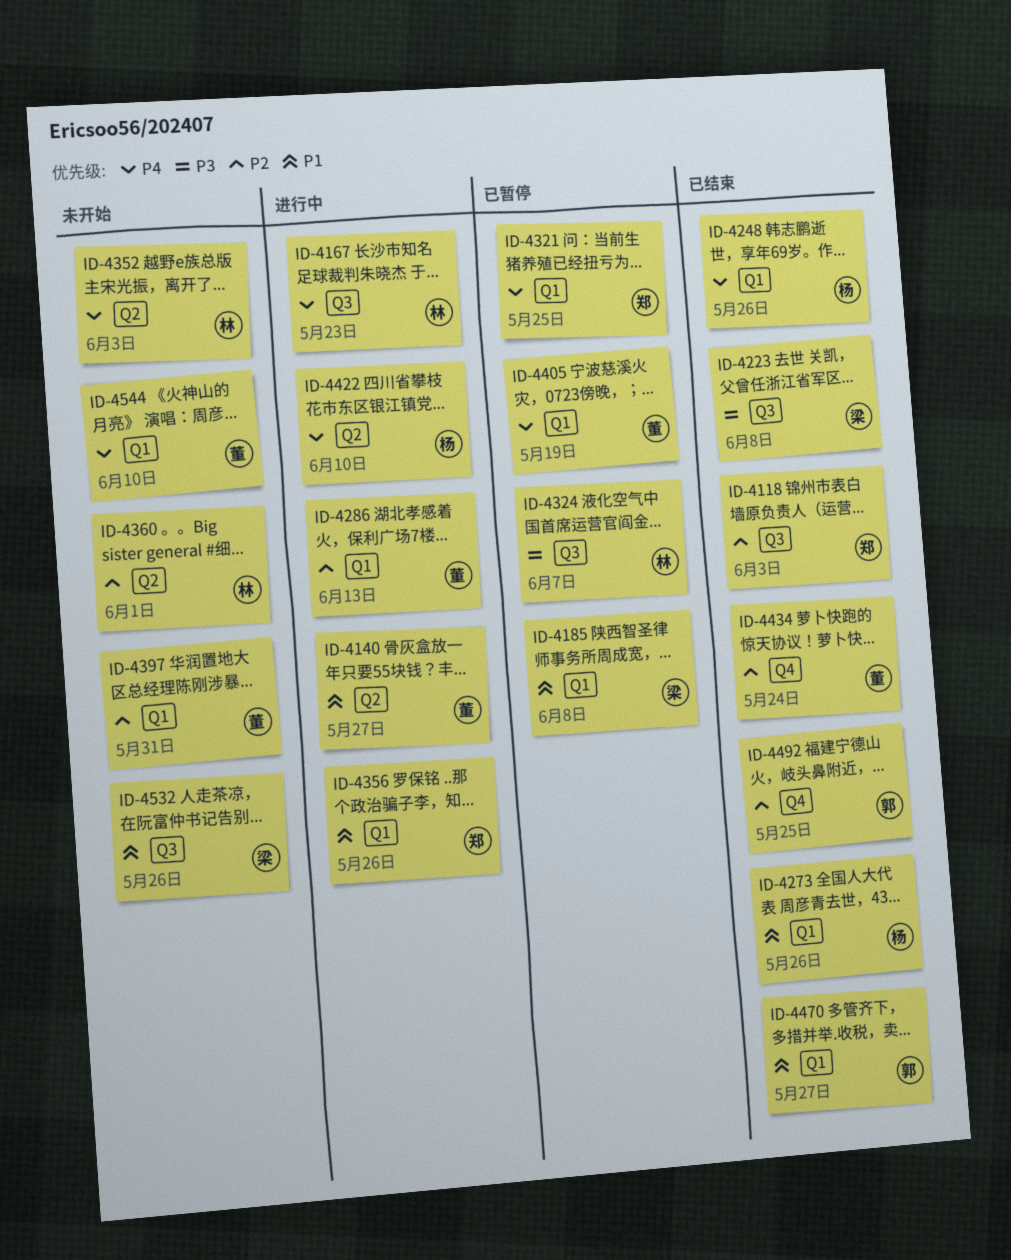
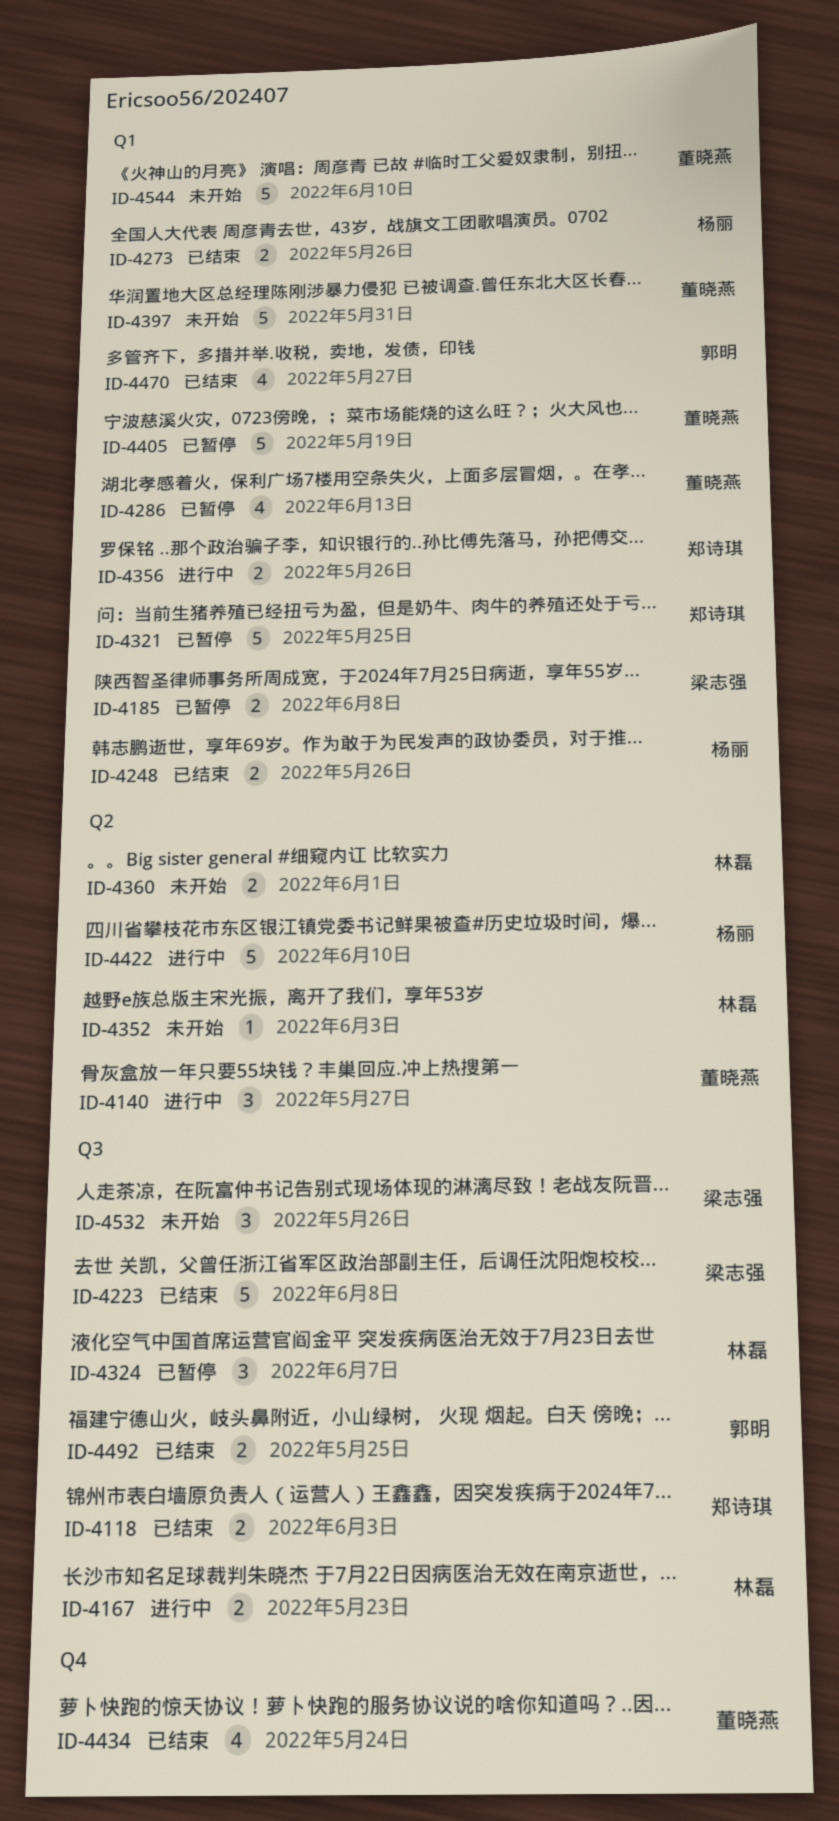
ID-4286, status: 进行中 -> 已暂停
ID-4492, label: Q4 -> Q3

